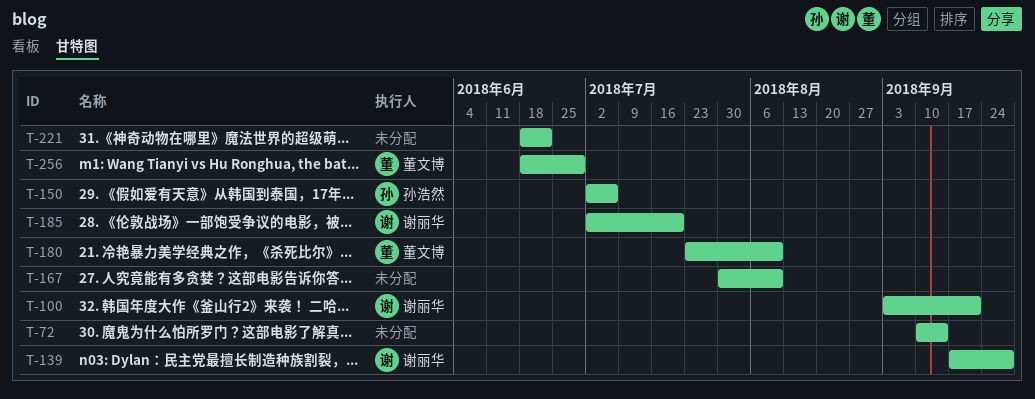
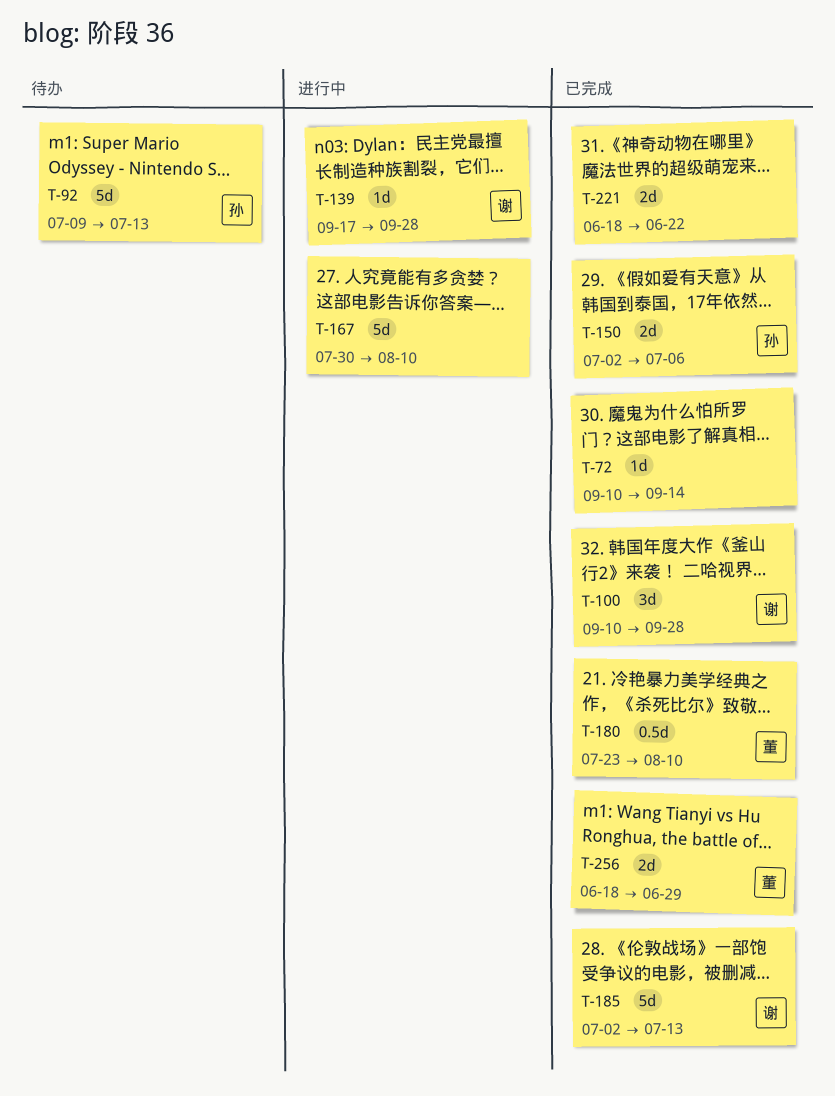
T-92: none -> present
T-100, start: Sep 3 -> Sep 10
T-100, due: Sep 21 -> Sep 28
T-185, due: Jul 20 -> Jul 13

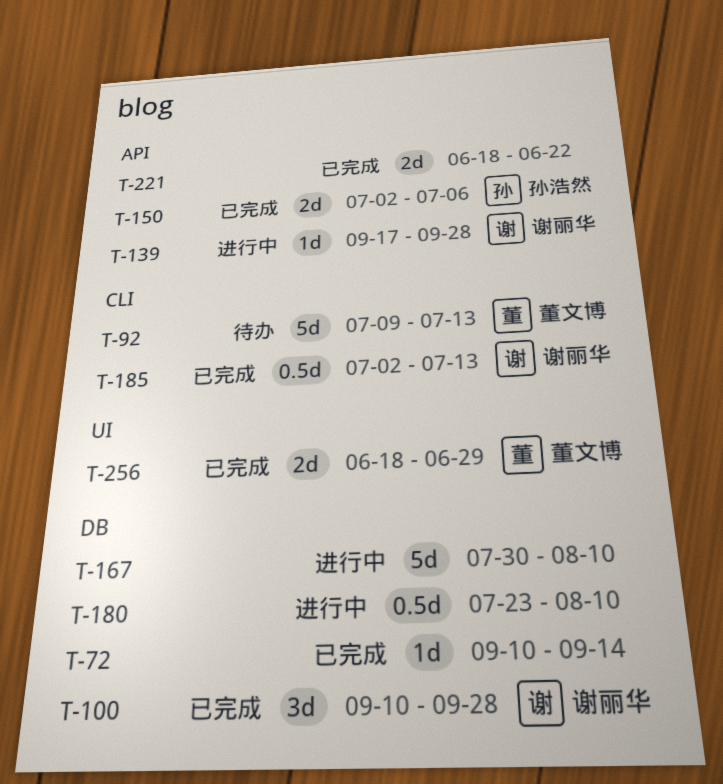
T-92, owner: 孙浩然 -> 董文博
T-180, status: 已完成 -> 进行中
T-180, owner: 董文博 -> none
T-185, estimate: 5d -> 0.5d

